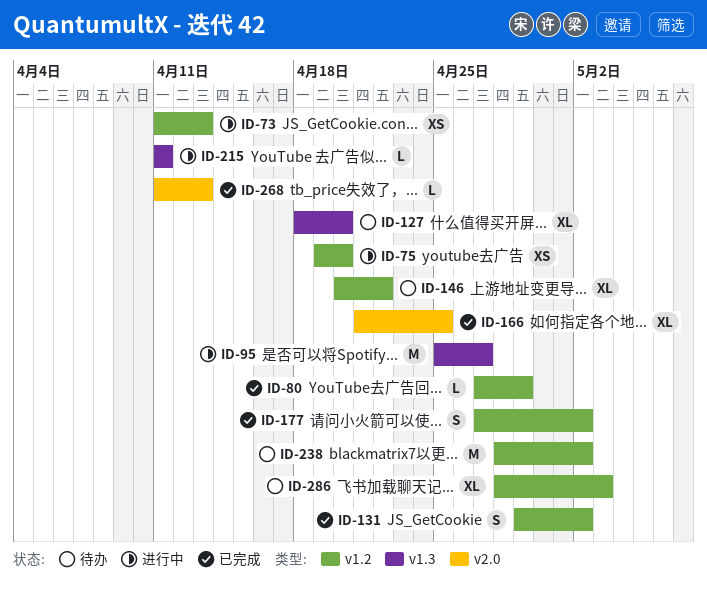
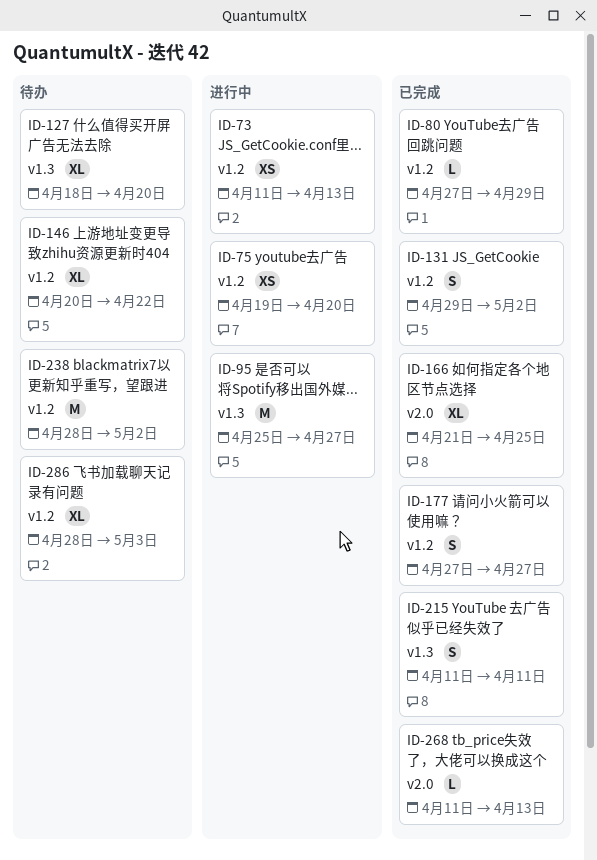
ID-177, due: May 2 -> Apr 27
ID-215, status: 进行中 -> 已完成
ID-215, estimate: L -> S

